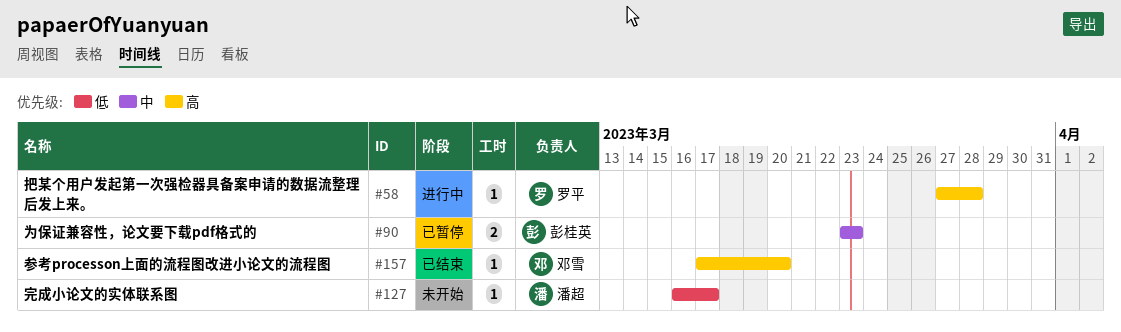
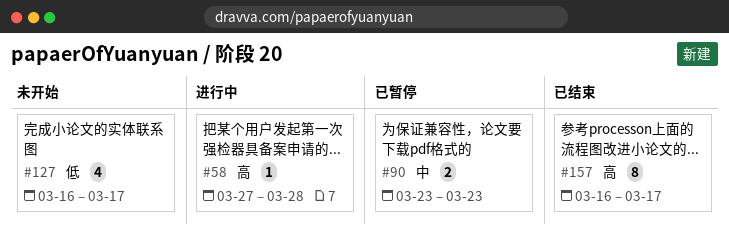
#127, estimate: 1 -> 4
#157, estimate: 1 -> 8
#157, start: Mar 17 -> Mar 16
#157, due: Mar 20 -> Mar 17

